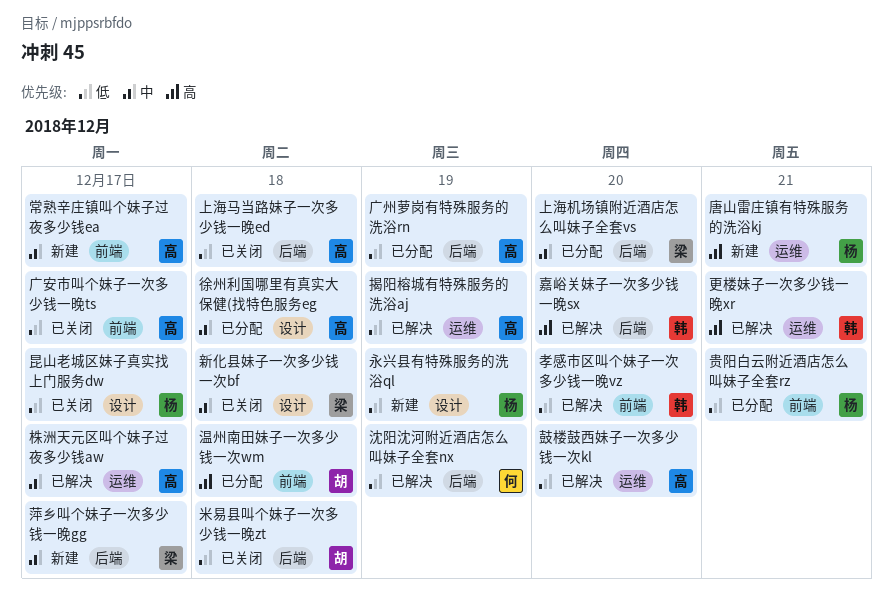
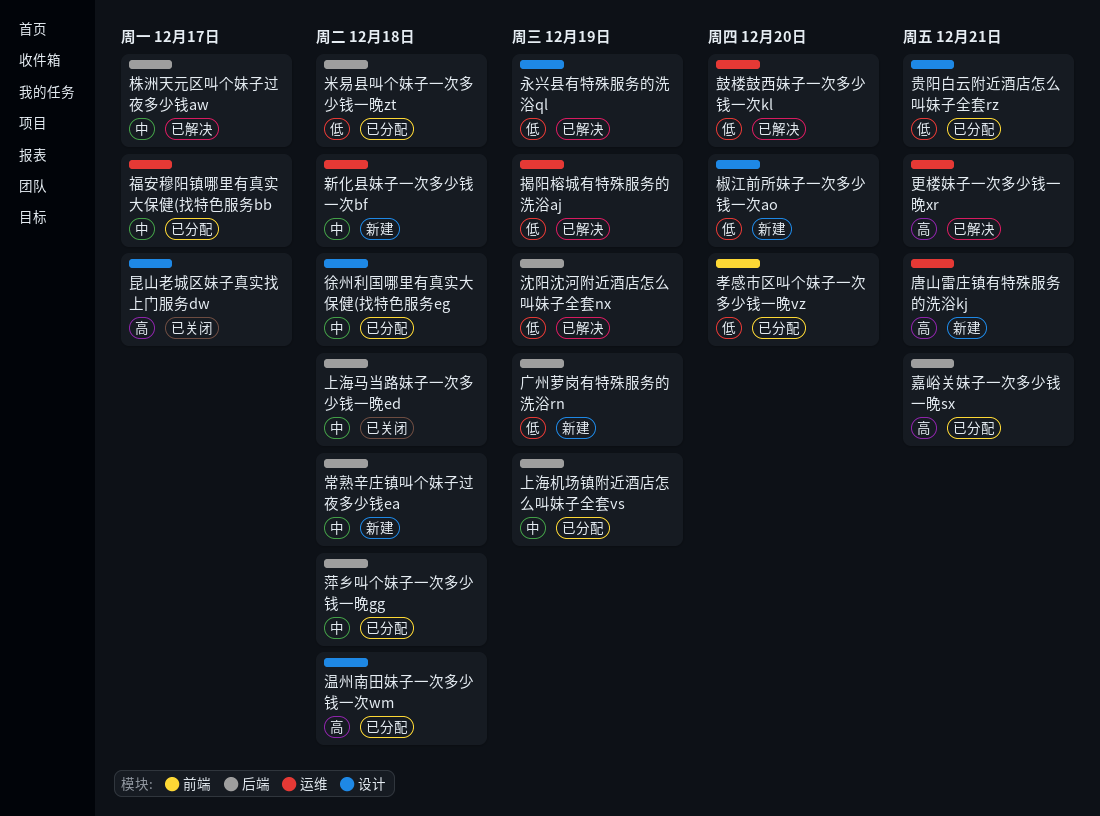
上海机场镇附近酒店怎么叫妹子全套vs, due: Dec 20 -> Dec 19
上海马当路妹子一次多少钱一晚ed, priority: 低 -> 中
嘉峪关妹子一次多少钱一晚sx, status: 已解决 -> 已分配
嘉峪关妹子一次多少钱一晚sx, due: Dec 20 -> Dec 21
孝感市区叫个妹子一次多少钱一晚vz, status: 已解决 -> 已分配
常熟辛庄镇叫个妹子过夜多少钱ea, label: 前端 -> 后端
常熟辛庄镇叫个妹子过夜多少钱ea, due: Dec 17 -> Dec 18
广安市叫个妹子一次多少钱一晚ts: present -> none
广州萝岗有特殊服务的洗浴rn, status: 已分配 -> 新建
新化县妹子一次多少钱一次bf, status: 已关闭 -> 新建
新化县妹子一次多少钱一次bf, label: 设计 -> 运维
昆山老城区妹子真实找上门服务dw, priority: 低 -> 高
株洲天元区叫个妹子过夜多少钱aw, label: 运维 -> 后端
椒江前所妹子一次多少钱一次ao: none -> present
永兴县有特殊服务的洗浴ql, status: 新建 -> 已解决
温州南田妹子一次多少钱一次wm, label: 前端 -> 设计
福安穆阳镇哪里有真实大保健(找特色服务bb: none -> present
米易县叫个妹子一次多少钱一晚zt, status: 已关闭 -> 已分配
萍乡叫个妹子一次多少钱一晚gg, status: 新建 -> 已分配
萍乡叫个妹子一次多少钱一晚gg, due: Dec 17 -> Dec 18
贵阳白云附近酒店怎么叫妹子全套rz, label: 前端 -> 设计

